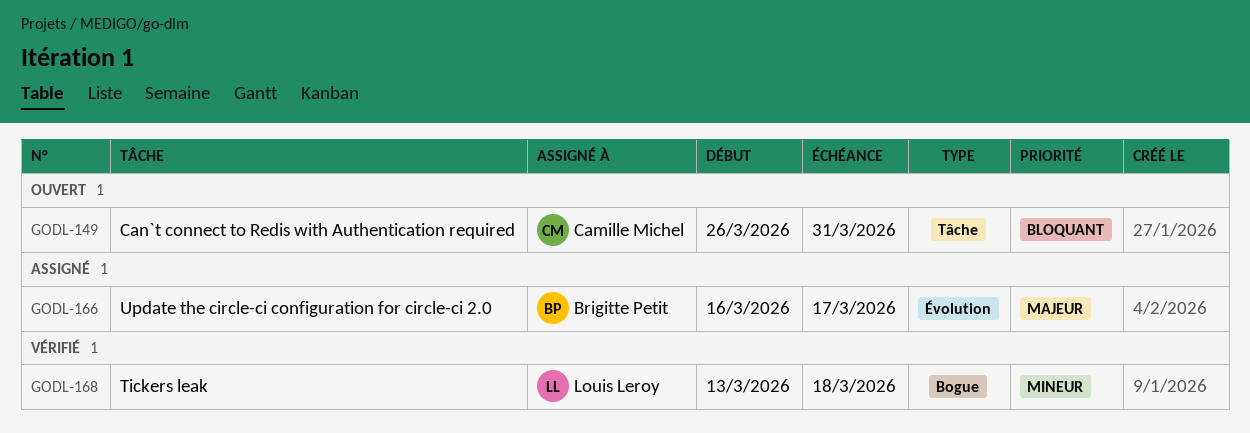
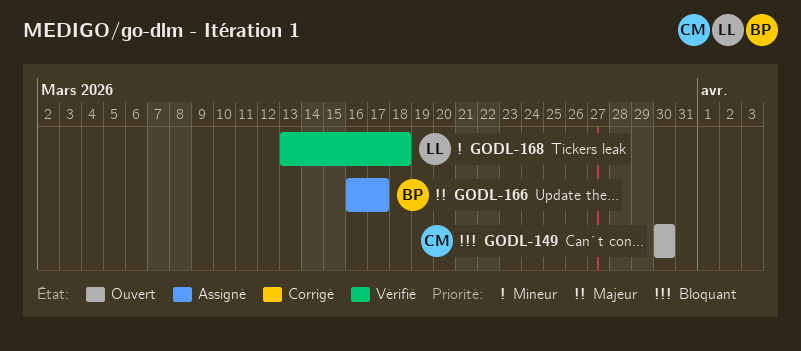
GODL-149, start: Mar 26 -> Mar 30
GODL-149, due: Mar 31 -> Mar 30

